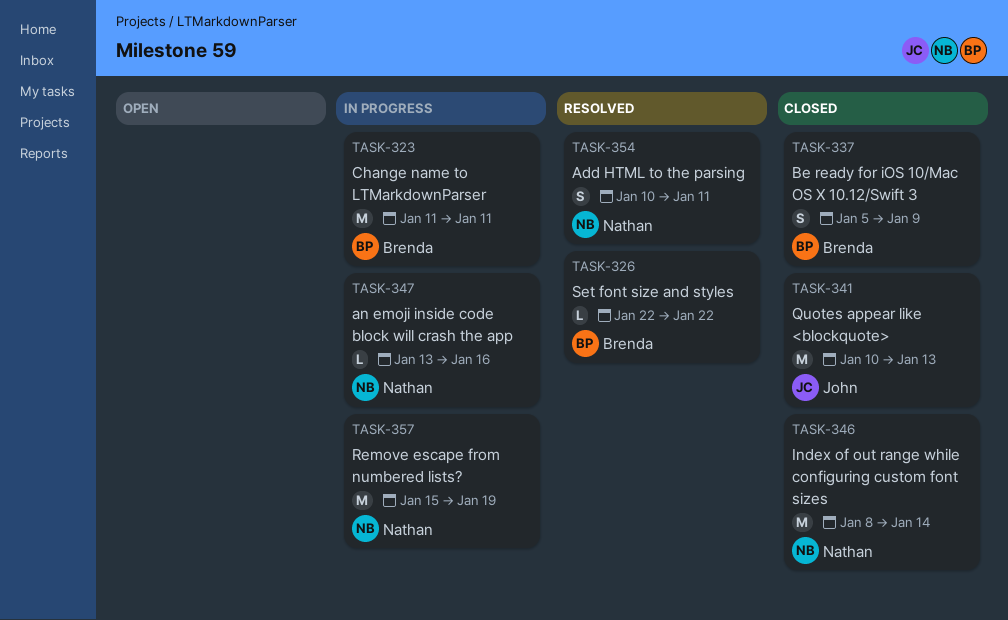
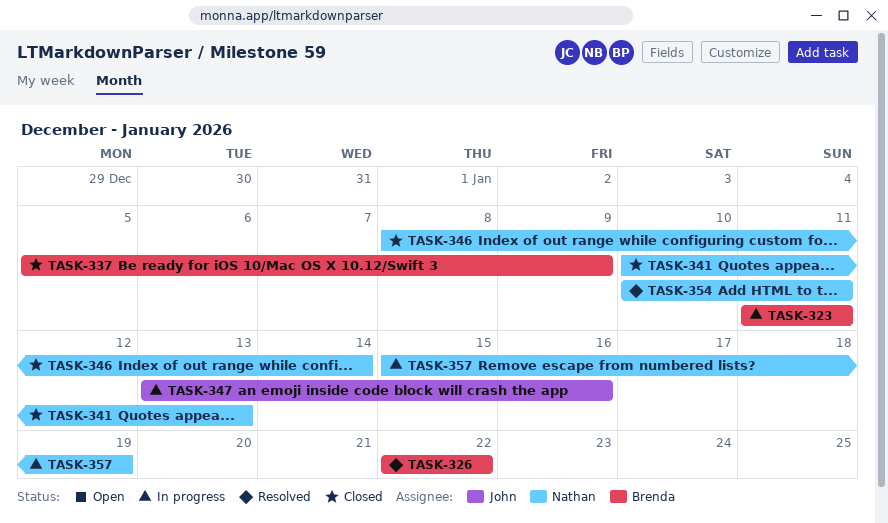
TASK-341, owner: John -> Nathan
TASK-347, owner: Nathan -> John

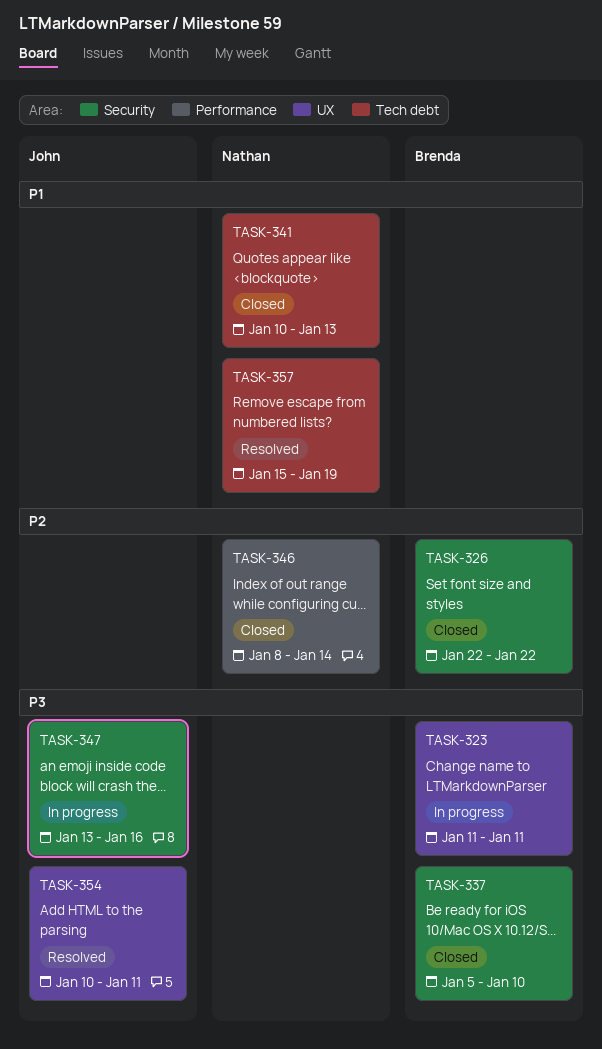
TASK-326, status: Resolved -> Closed
TASK-337, due: Jan 9 -> Jan 10
TASK-354, owner: Nathan -> John
TASK-357, status: In progress -> Resolved

